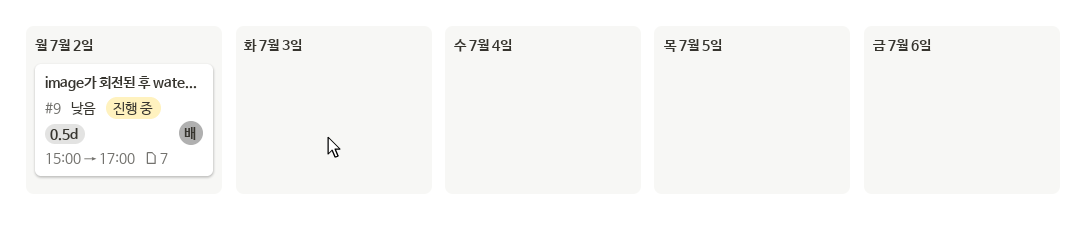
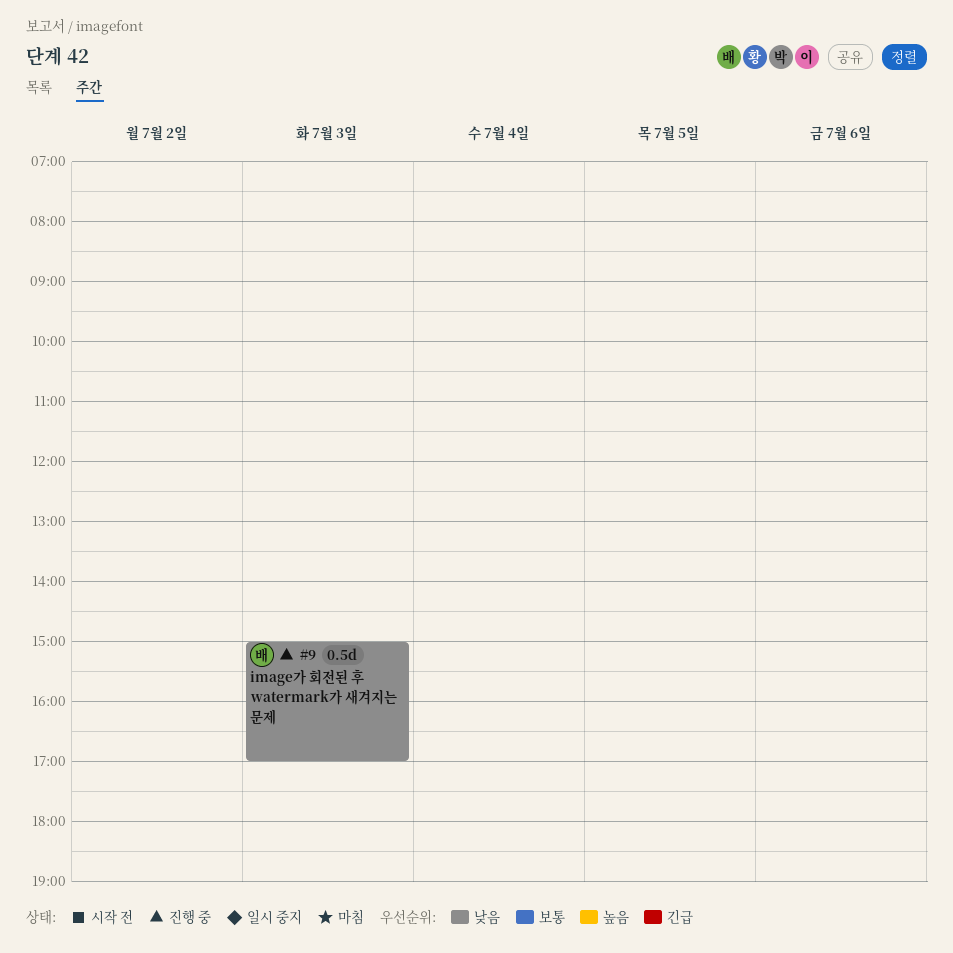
#9, day: Jul 2 -> Jul 3

